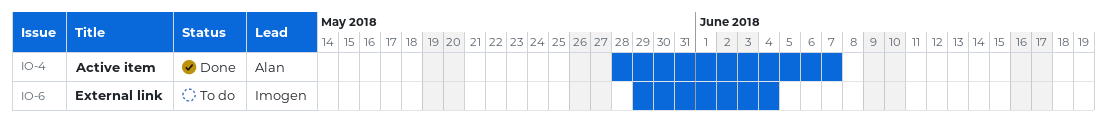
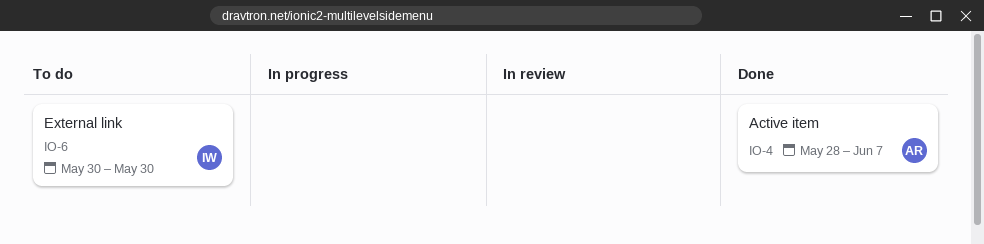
IO-6, start: May 29 -> May 30
IO-6, due: Jun 4 -> May 30

